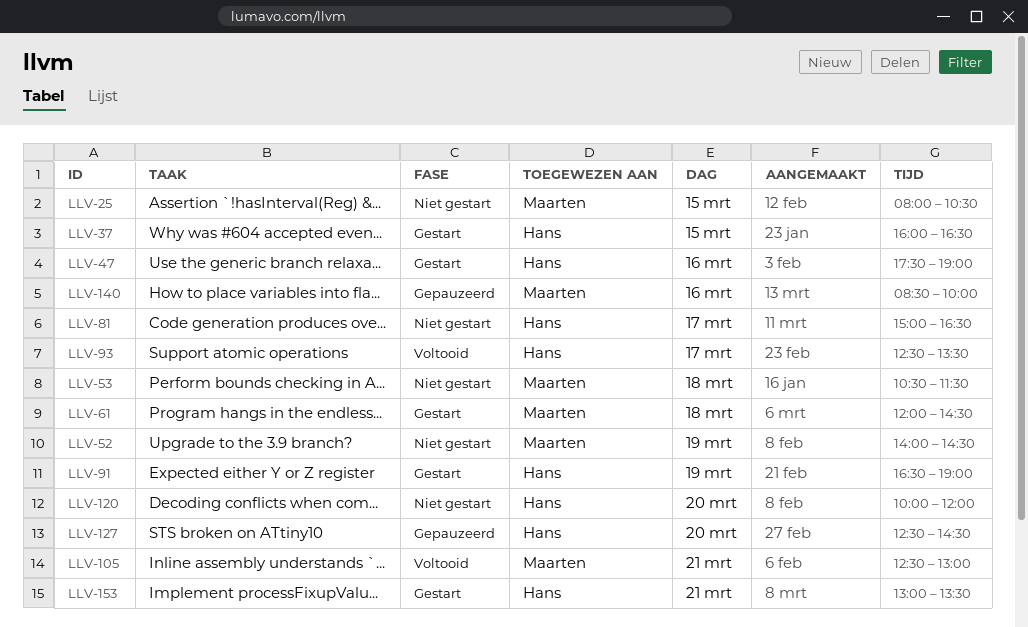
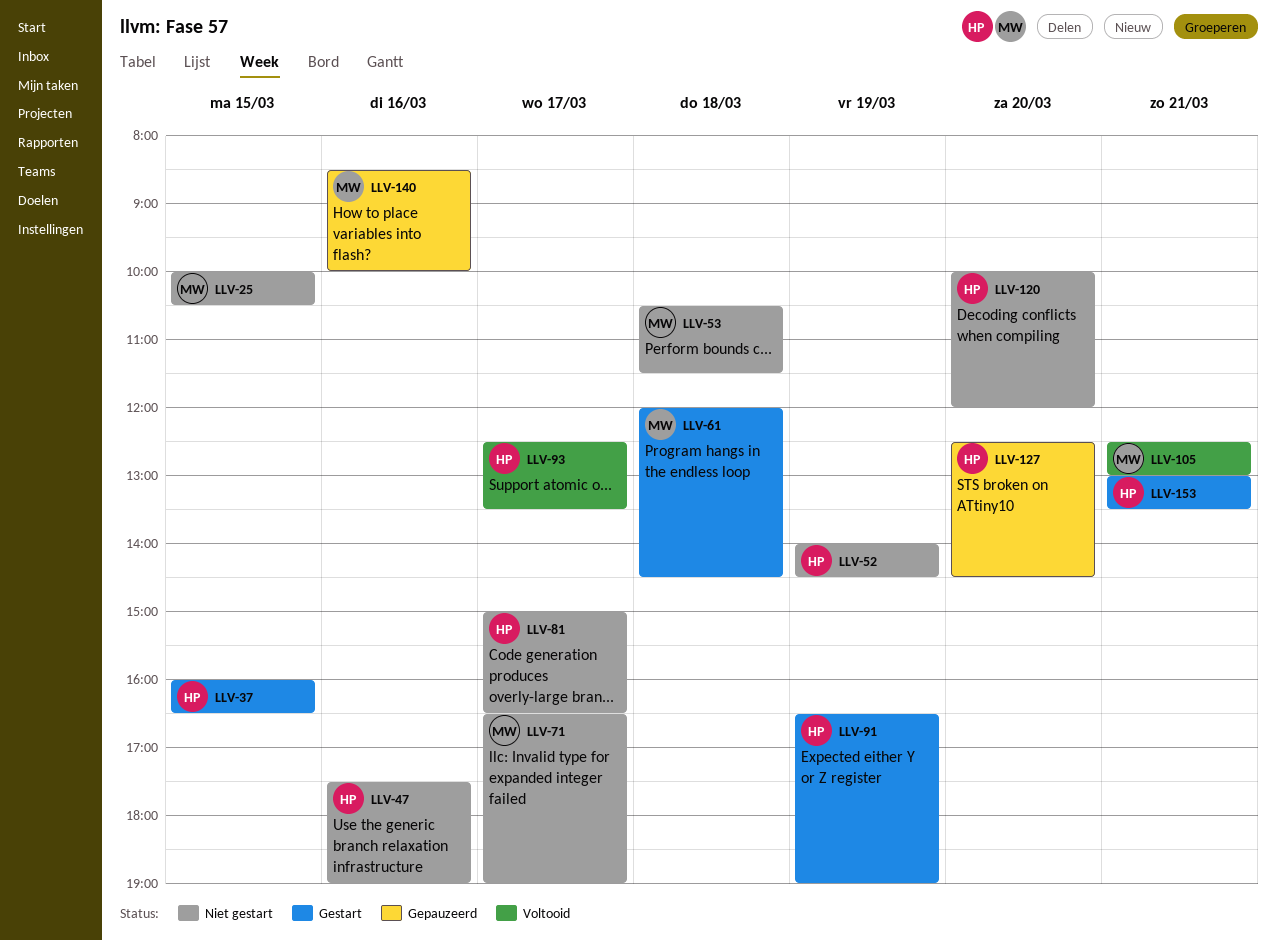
LLV-25, begins: 08:00 -> 10:00
LLV-47, status: Gestart -> Niet gestart
LLV-52, owner: Maarten -> Hans
LLV-71: none -> present

